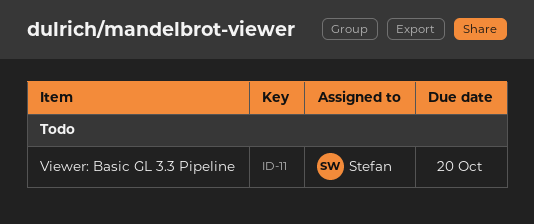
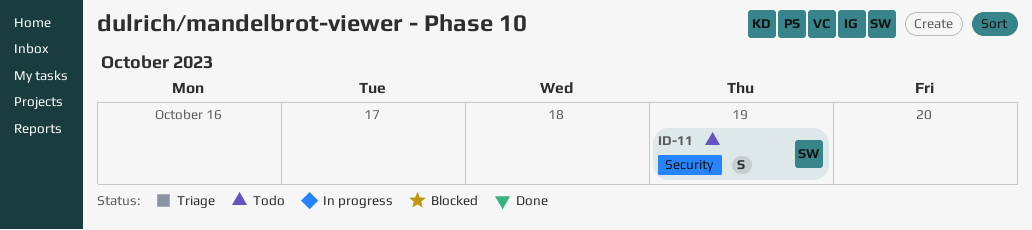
ID-11, due: Oct 20 -> Oct 19

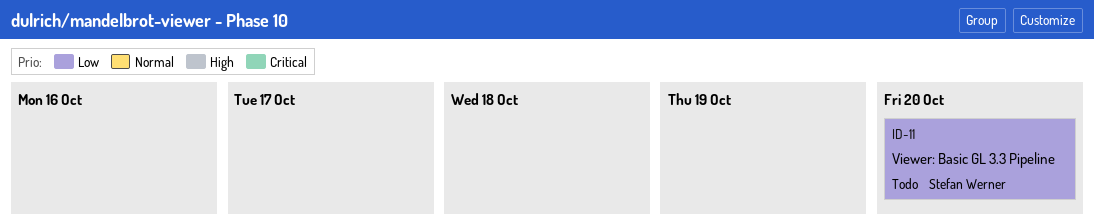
ID-11, due: Oct 19 -> Oct 20

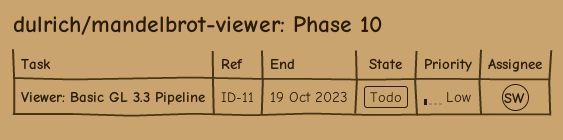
ID-11, due: Oct 20 -> Oct 19

